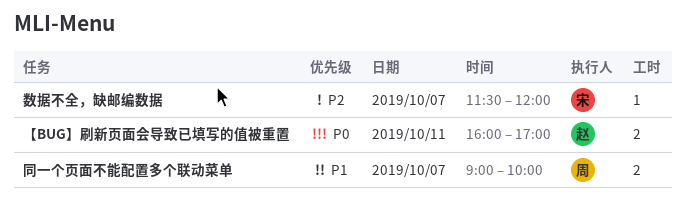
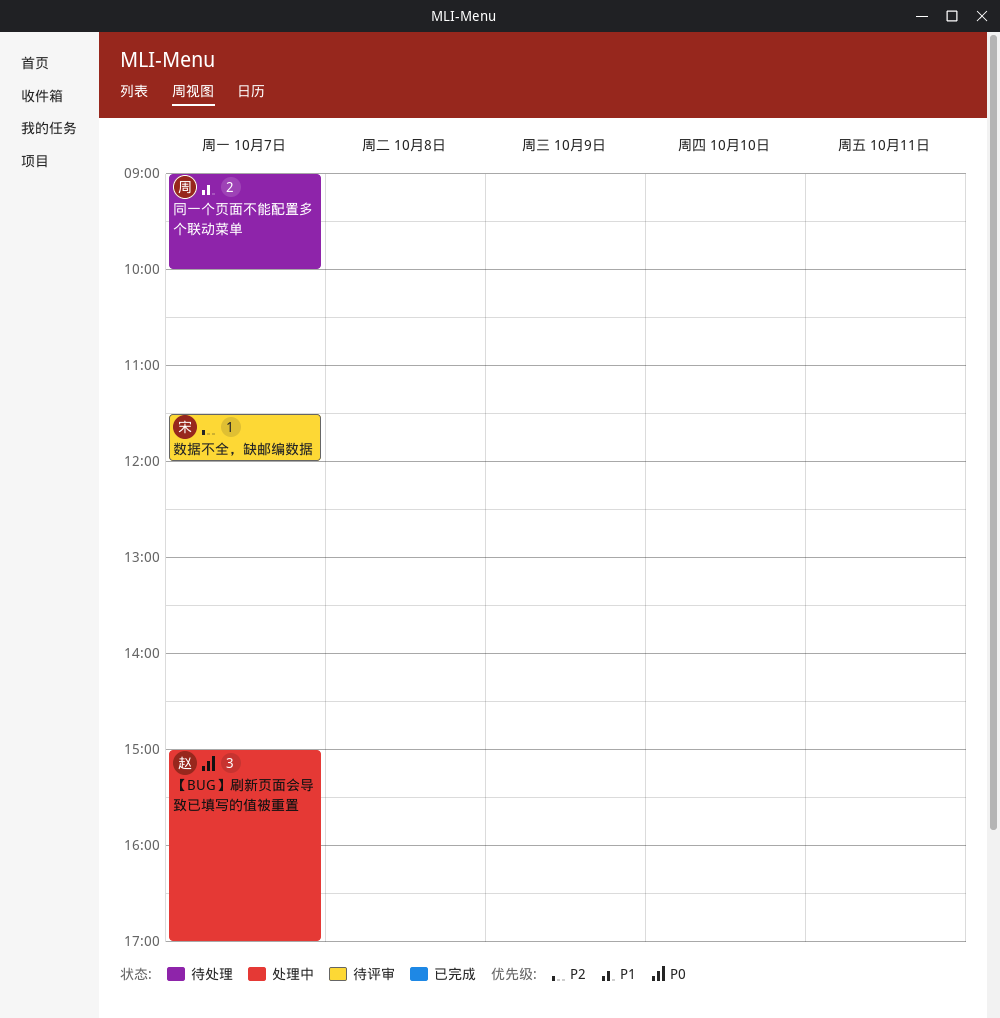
【BUG】刷新页面会导致已填写的值被重置, estimate: 2 -> 3
【BUG】刷新页面会导致已填写的值被重置, day: Oct 11 -> Oct 7
【BUG】刷新页面会导致已填写的值被重置, begins: 16:00 -> 15:00

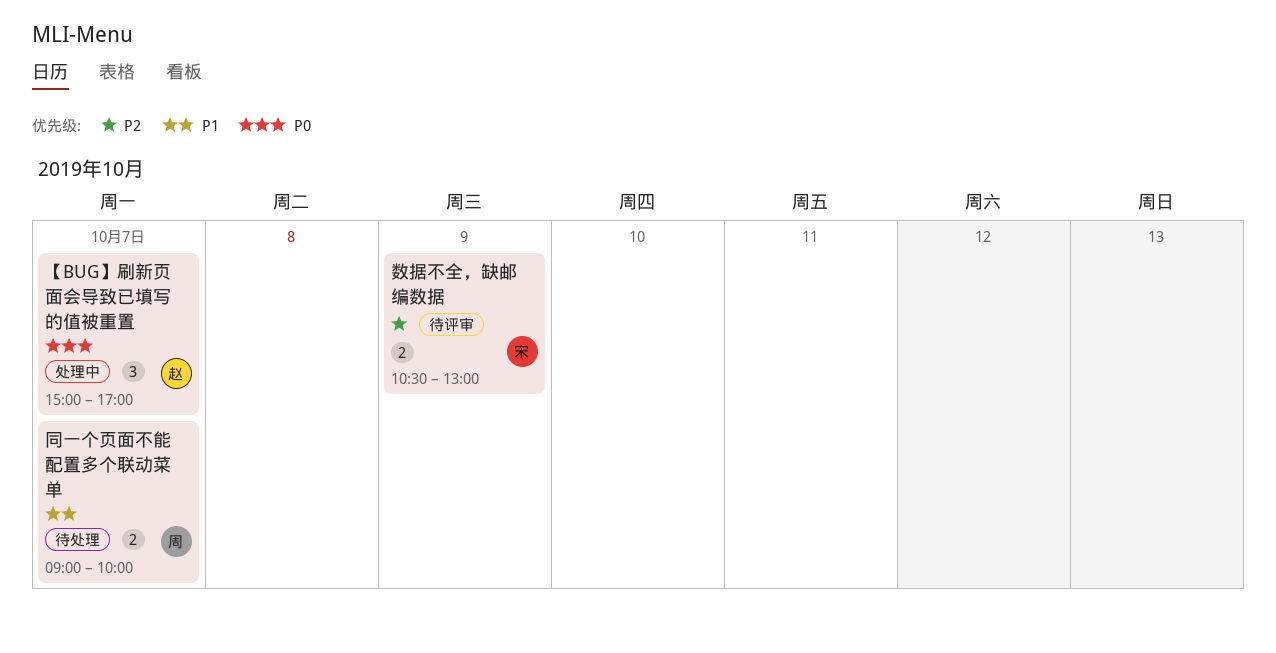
数据不全，缺邮编数据, estimate: 1 -> 2
数据不全，缺邮编数据, day: Oct 7 -> Oct 9
数据不全，缺邮编数据, begins: 11:30 -> 10:30
数据不全，缺邮编数据, ends: 12:00 -> 13:00

